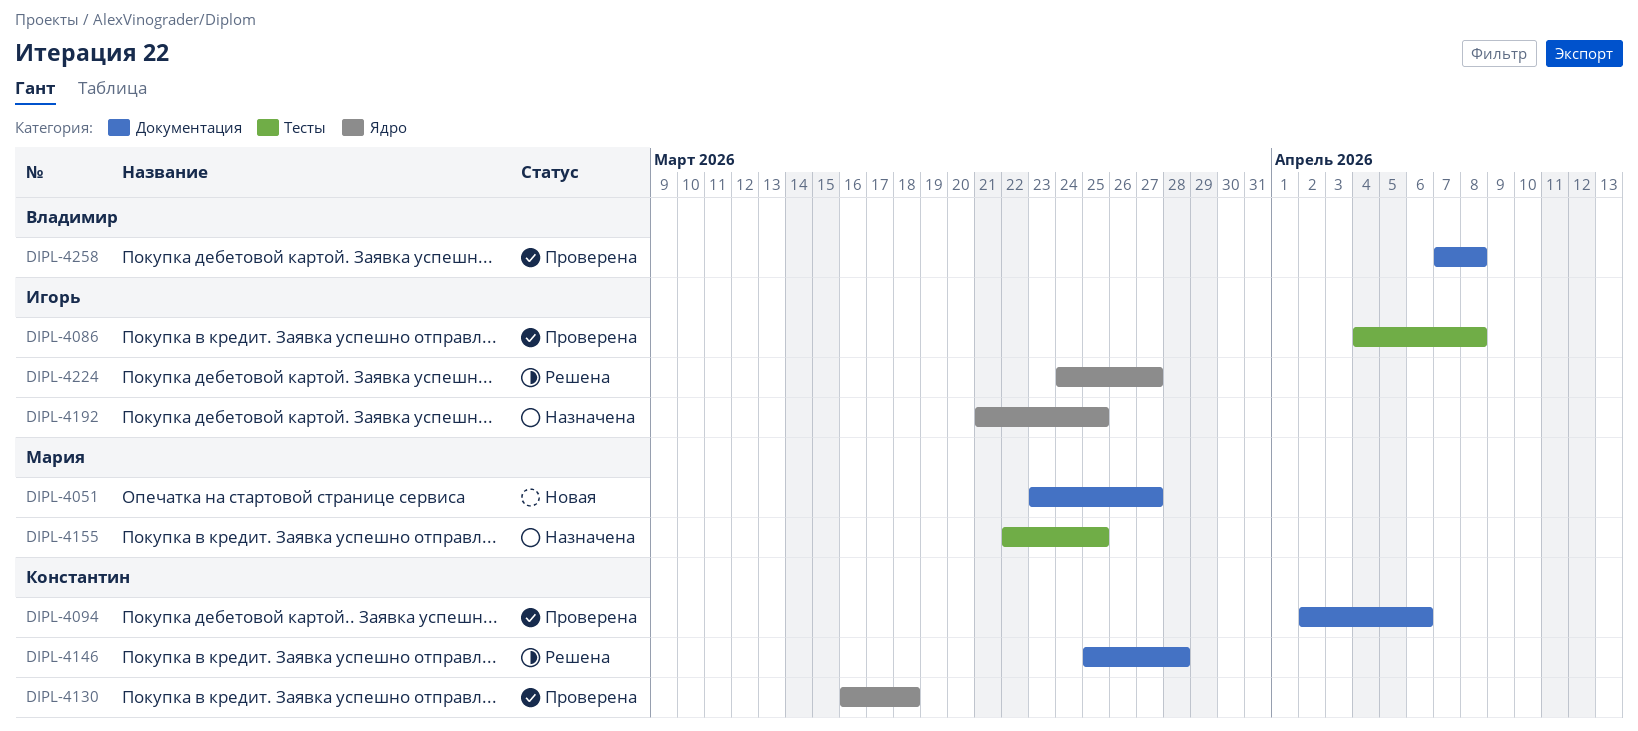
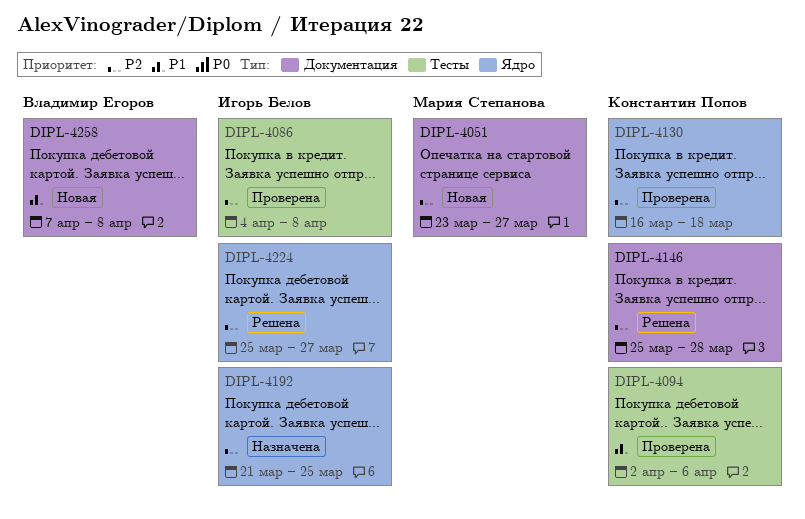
DIPL-4094, label: Документация -> Тесты
DIPL-4155: present -> none
DIPL-4224, start: Mar 24 -> Mar 25
DIPL-4258, status: Проверена -> Новая

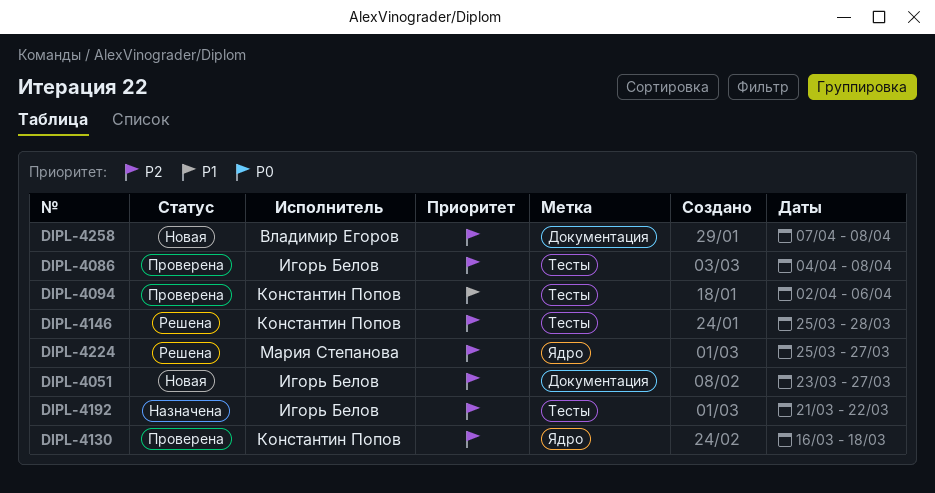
DIPL-4051, owner: Мария Степанова -> Игорь Белов
DIPL-4146, label: Документация -> Тесты
DIPL-4192, label: Ядро -> Тесты
DIPL-4192, due: Mar 25 -> Mar 22
DIPL-4224, owner: Игорь Белов -> Мария Степанова
DIPL-4258, priority: P1 -> P2

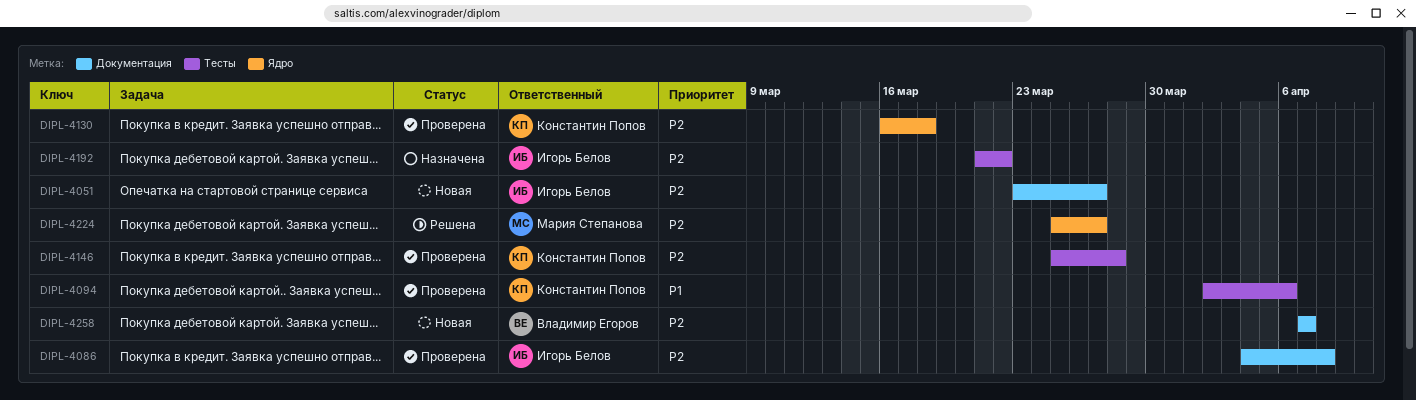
DIPL-4086, label: Тесты -> Документация
DIPL-4146, status: Решена -> Проверена
DIPL-4258, due: Apr 8 -> Apr 7

